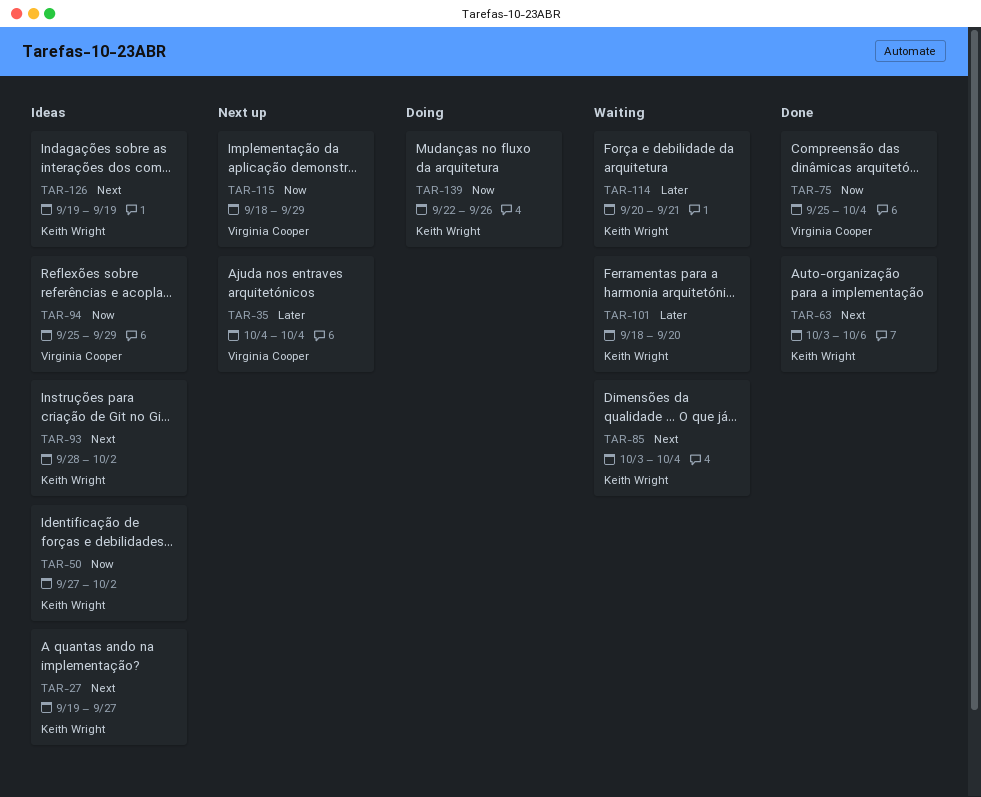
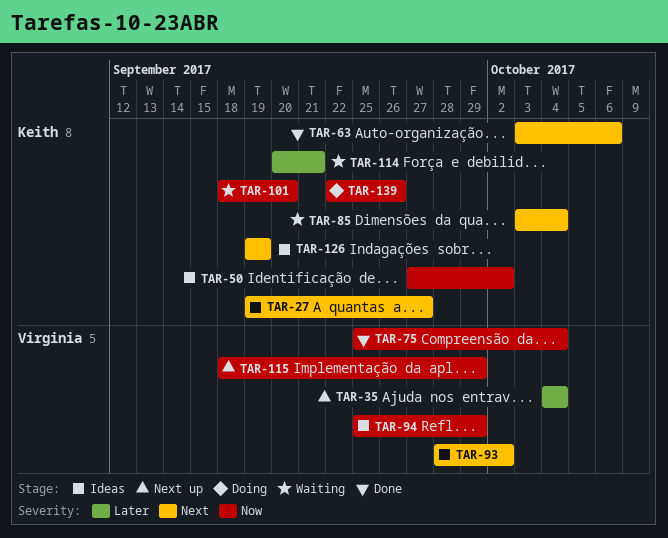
TAR-93, owner: Keith Wright -> Virginia Cooper
TAR-101, priority: Later -> Now

